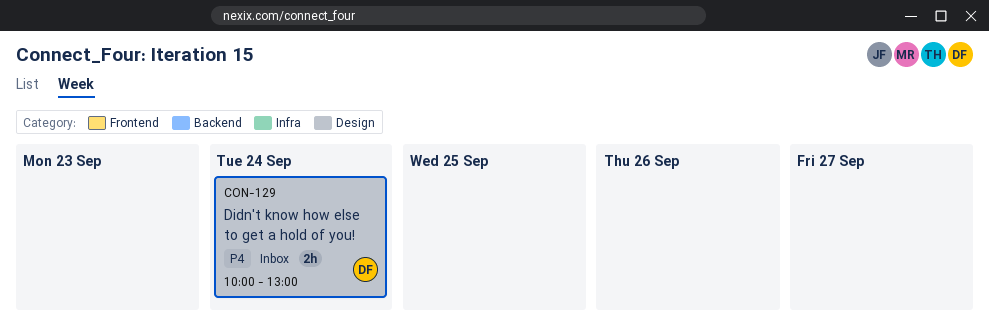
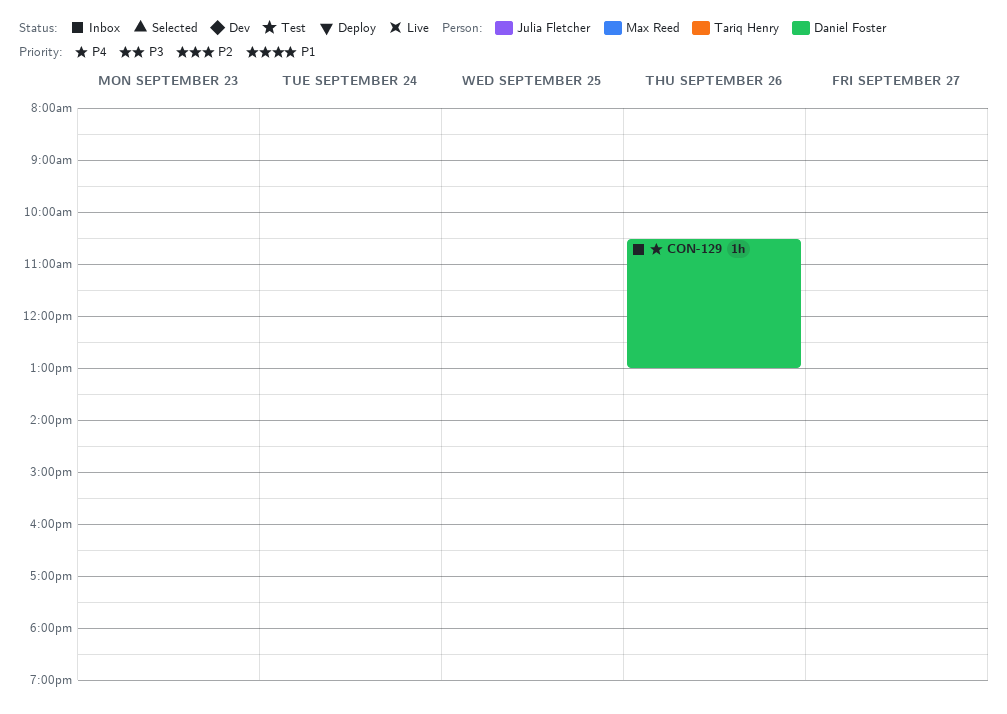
CON-129, estimate: 2h -> 1h
CON-129, day: Sep 24 -> Sep 26
CON-129, begins: 10:00 -> 10:30

